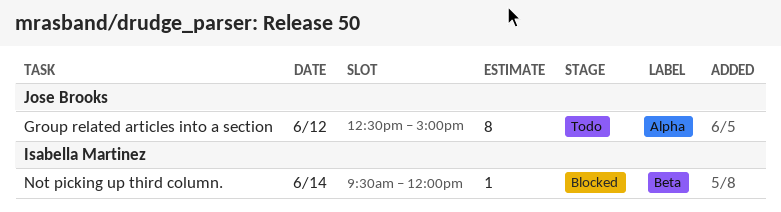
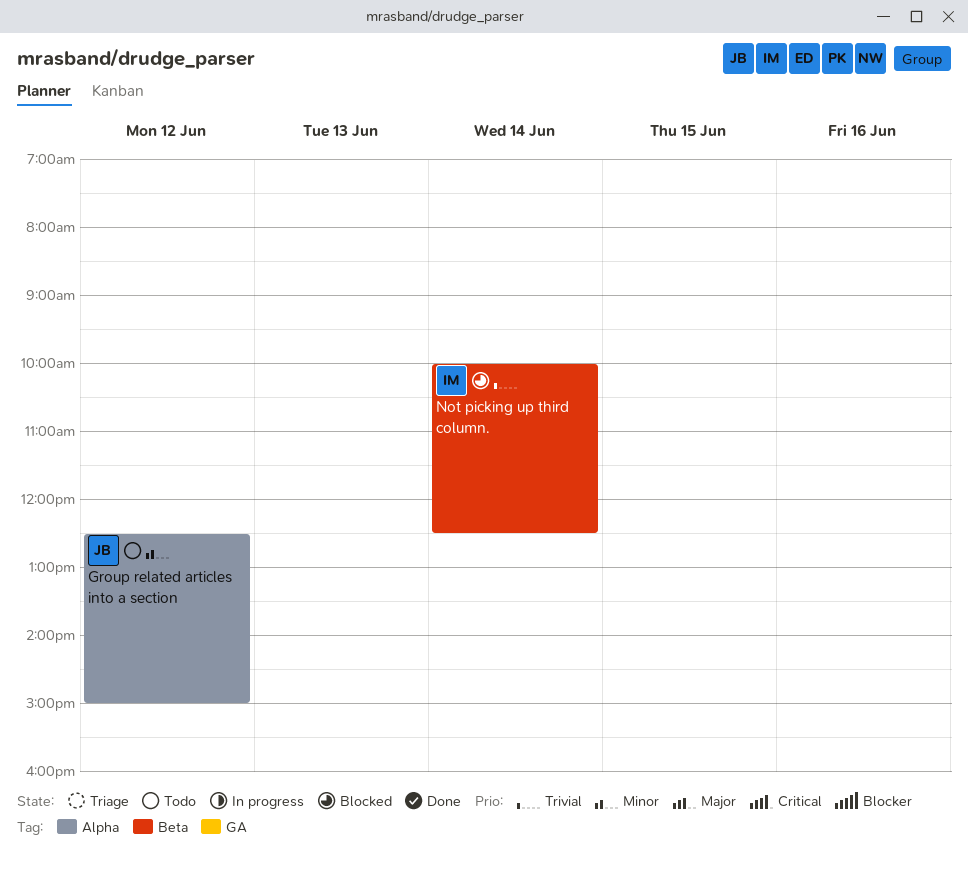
Not picking up third column., begins: 09:30 -> 10:00
Not picking up third column., ends: 12:00 -> 12:30

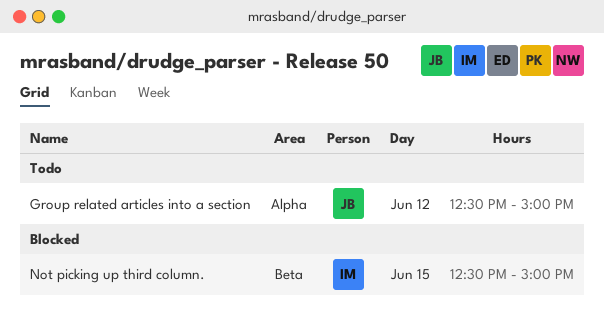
Not picking up third column., day: Jun 14 -> Jun 15
Not picking up third column., begins: 10:00 -> 12:30
Not picking up third column., ends: 12:30 -> 15:00

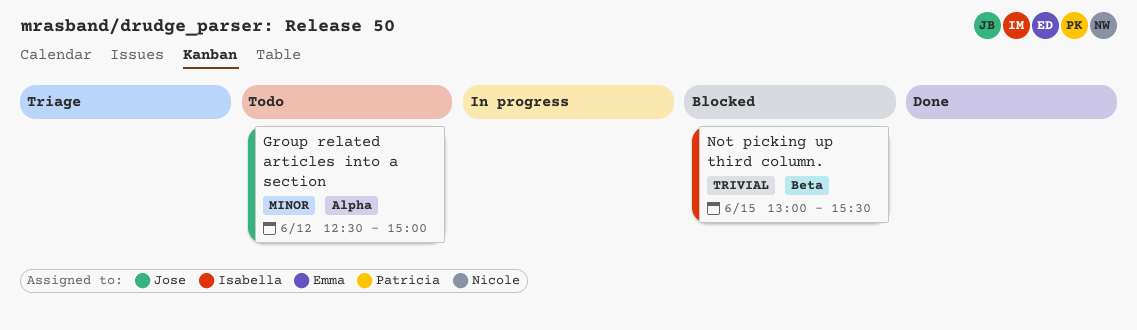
Not picking up third column., begins: 12:30 -> 13:00
Not picking up third column., ends: 15:00 -> 15:30

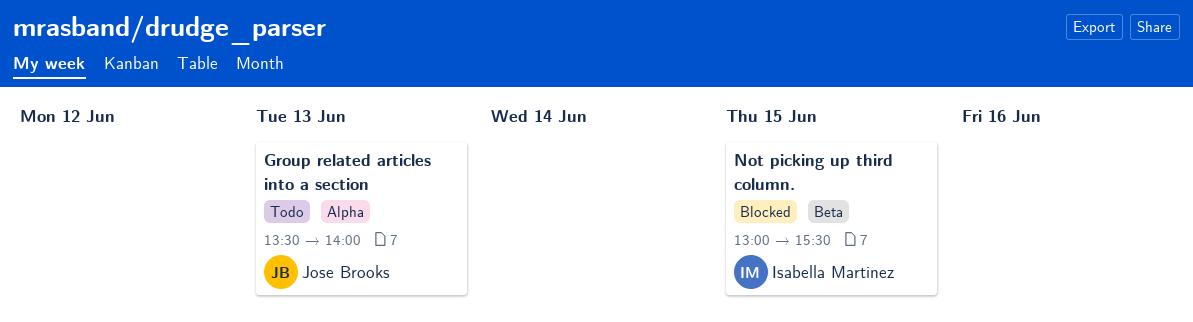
Group related articles into a section, day: Jun 12 -> Jun 13
Group related articles into a section, begins: 12:30 -> 13:30
Group related articles into a section, ends: 15:00 -> 14:00

